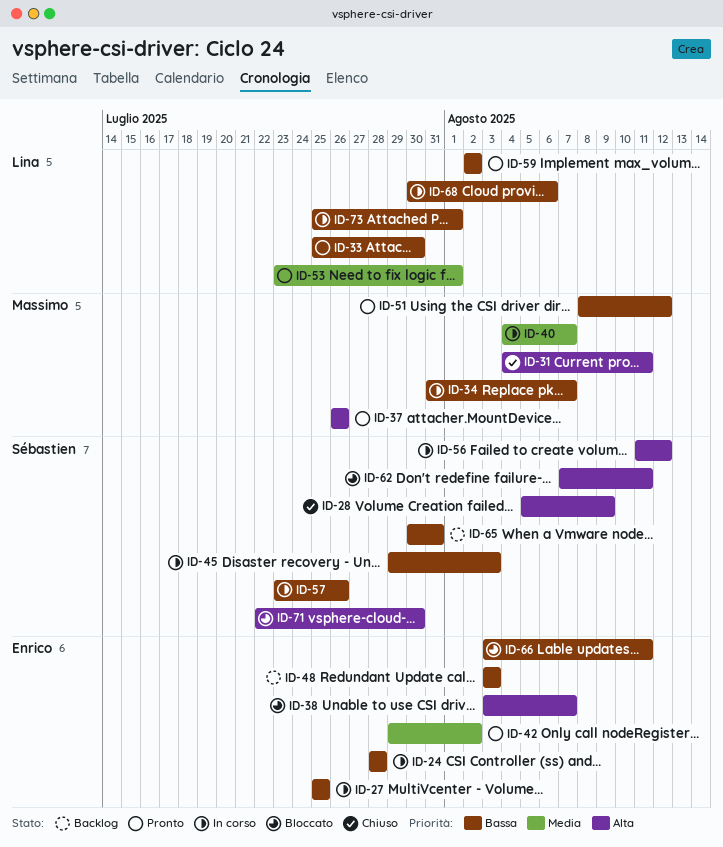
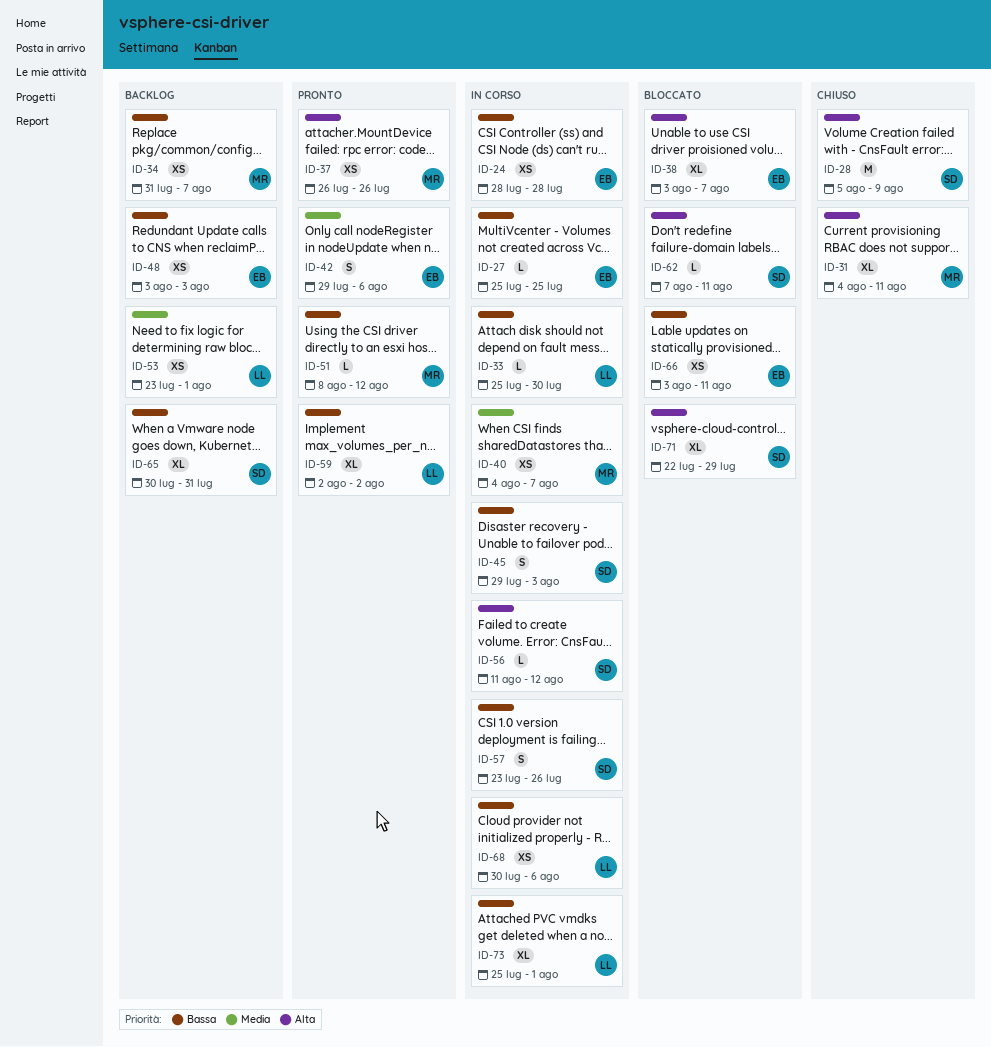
ID-33, status: Pronto -> In corso
ID-34, status: In corso -> Backlog
ID-42, due: Aug 2 -> Aug 6
ID-53, status: Pronto -> Backlog
ID-71, due: Jul 30 -> Jul 29

